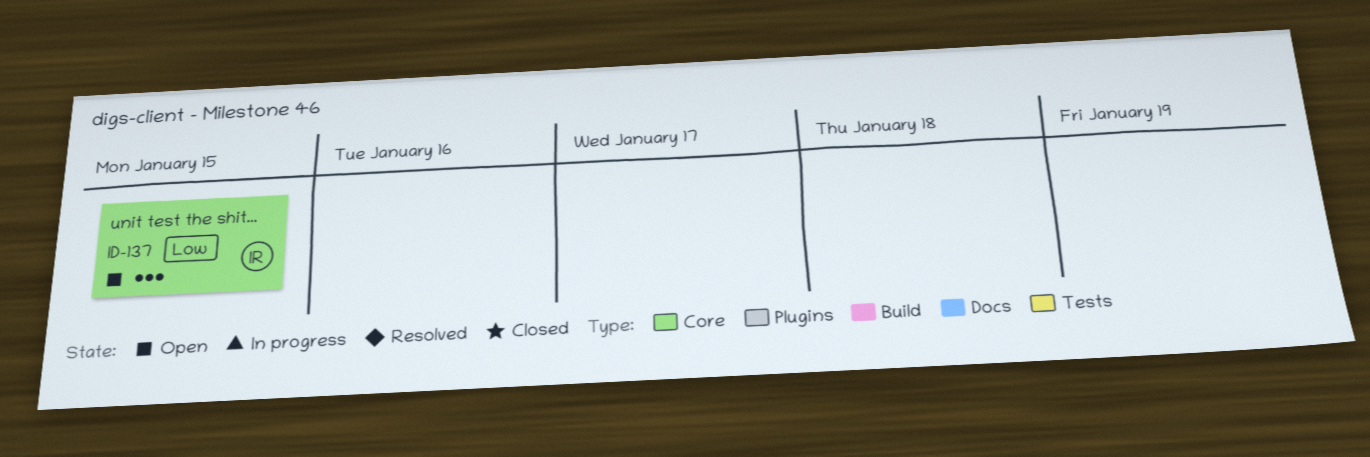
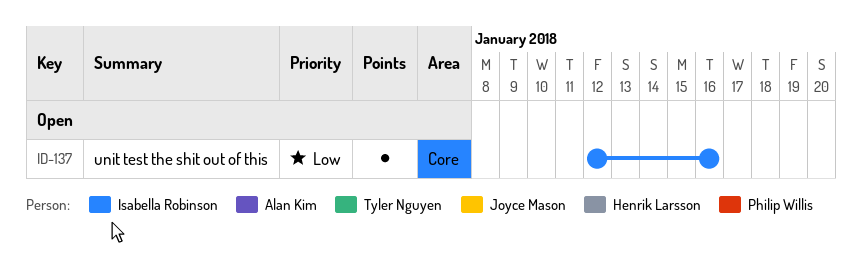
ID-137, estimate: 3 -> 1
ID-137, due: Jan 15 -> Jan 16

